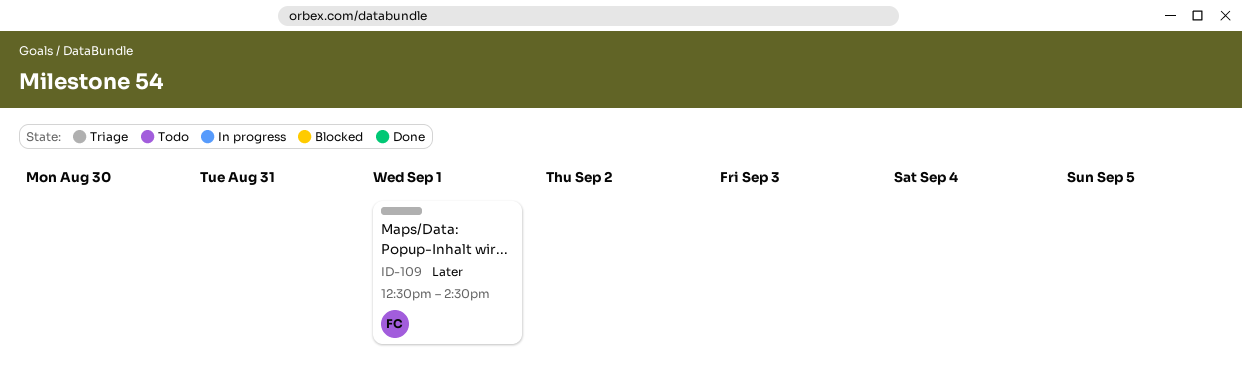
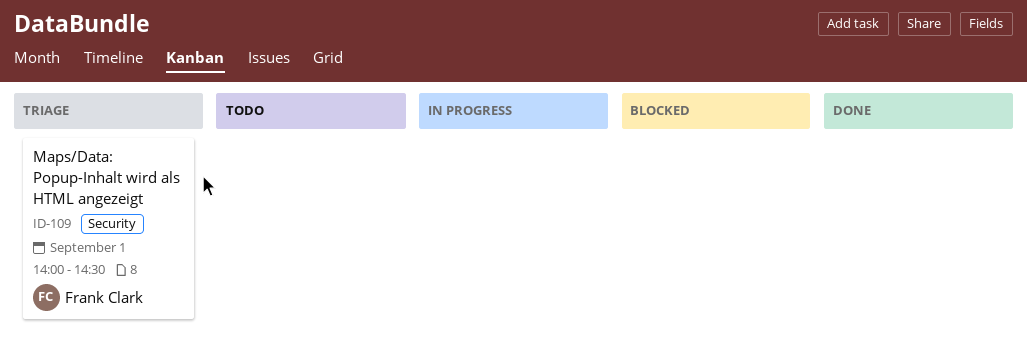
ID-109, begins: 12:30 -> 14:00

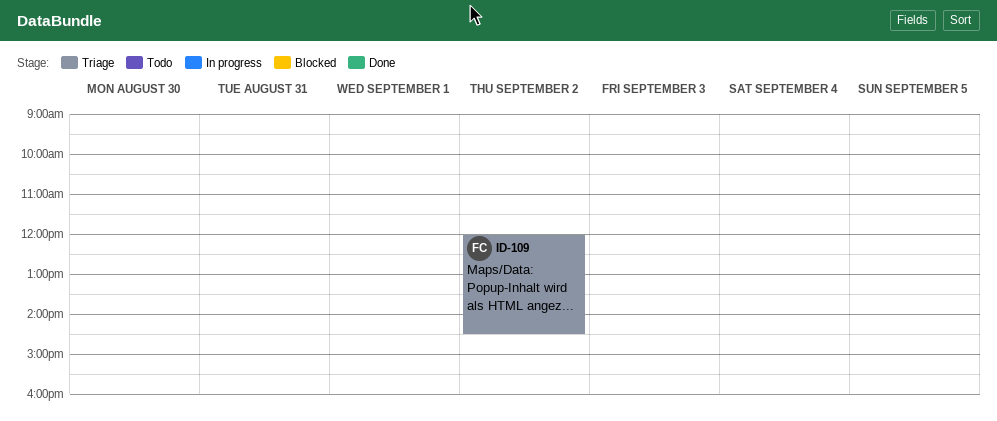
ID-109, day: Sep 1 -> Sep 2
ID-109, begins: 14:00 -> 12:00

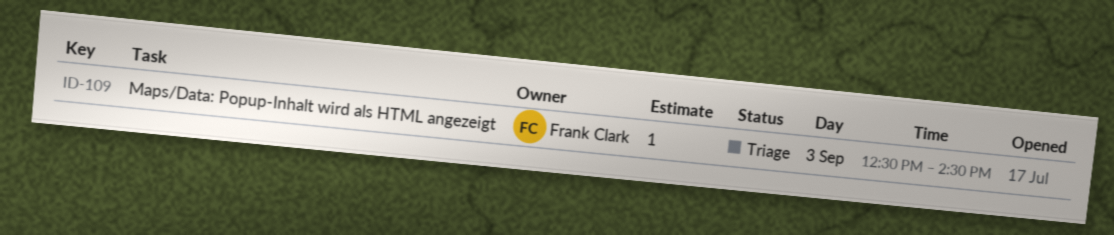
ID-109, day: Sep 2 -> Sep 3
ID-109, begins: 12:00 -> 12:30

